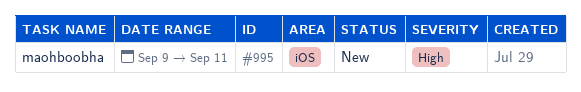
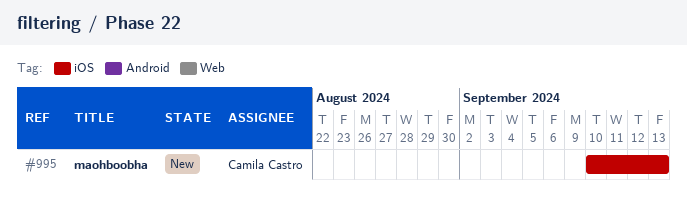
#995, start: Sep 9 -> Sep 10
#995, due: Sep 11 -> Sep 13

